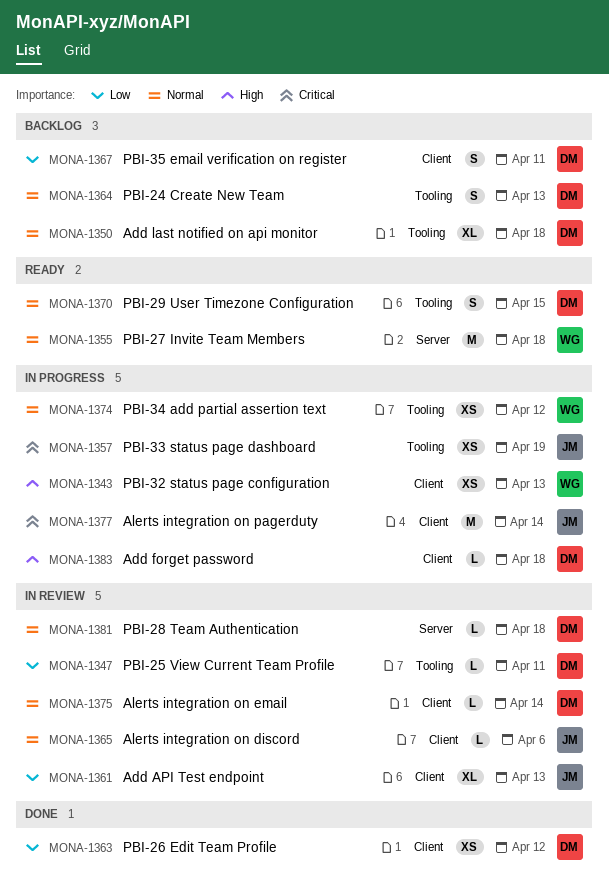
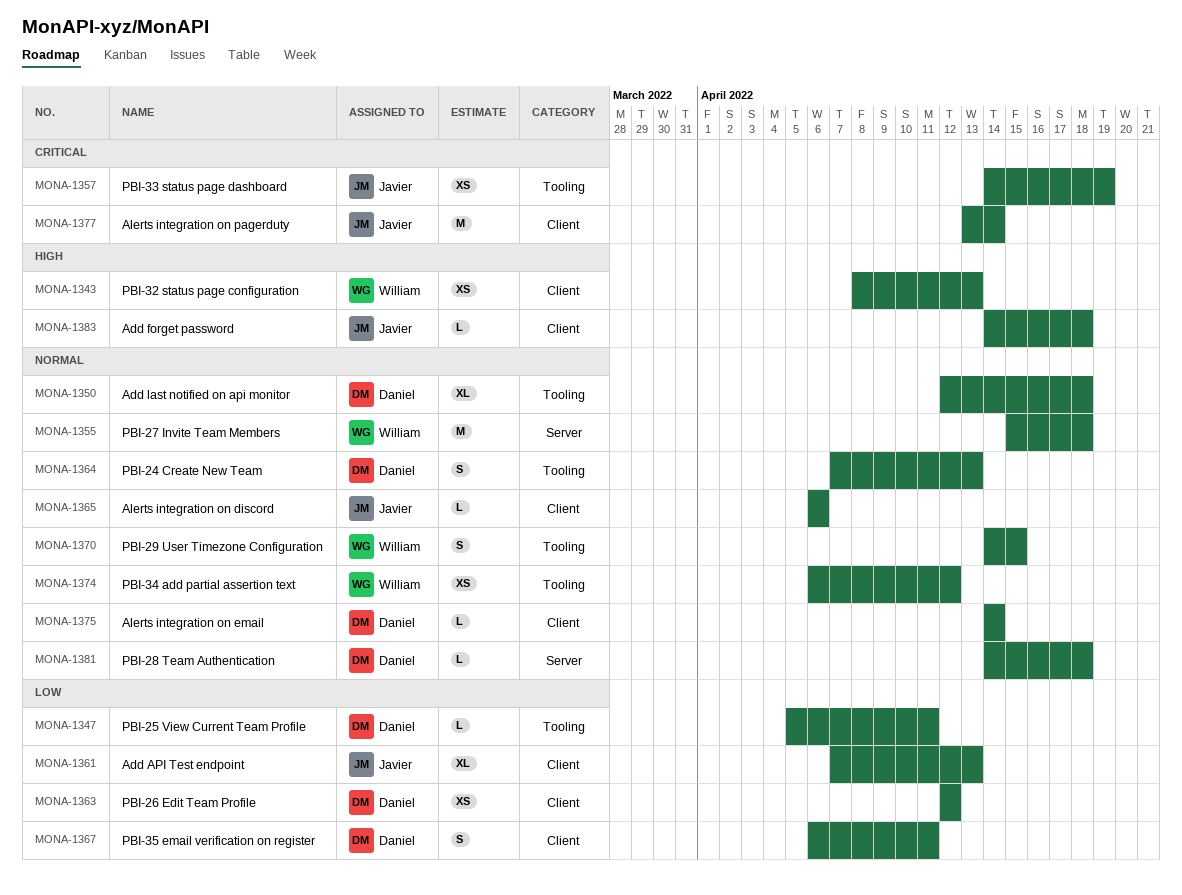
MONA-1370, owner: Daniel -> William
MONA-1383, owner: Daniel -> Javier

